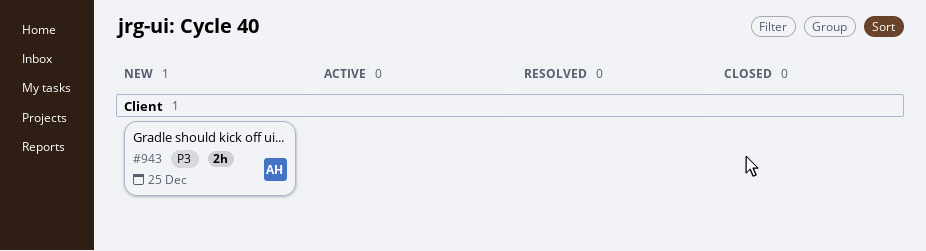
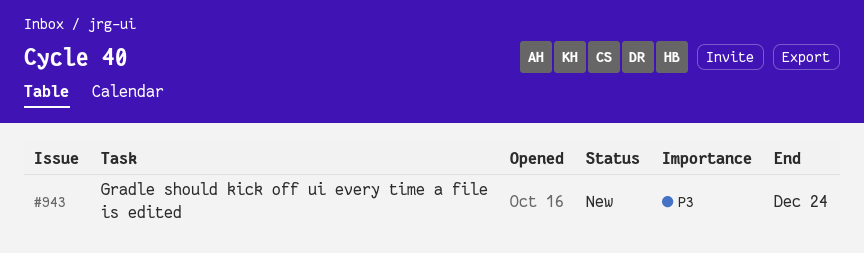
#943, due: Dec 25 -> Dec 24

